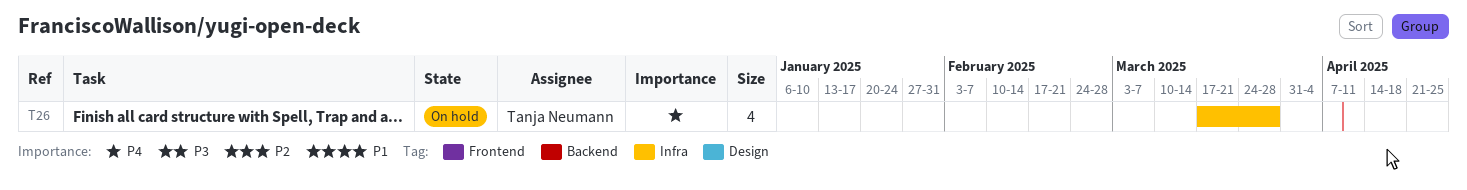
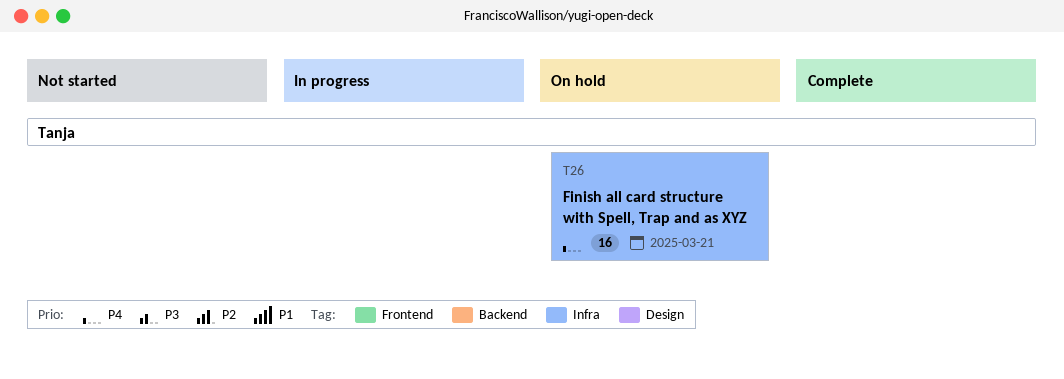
T26, estimate: 4 -> 16
T26, due: Mar 28 -> Mar 21

